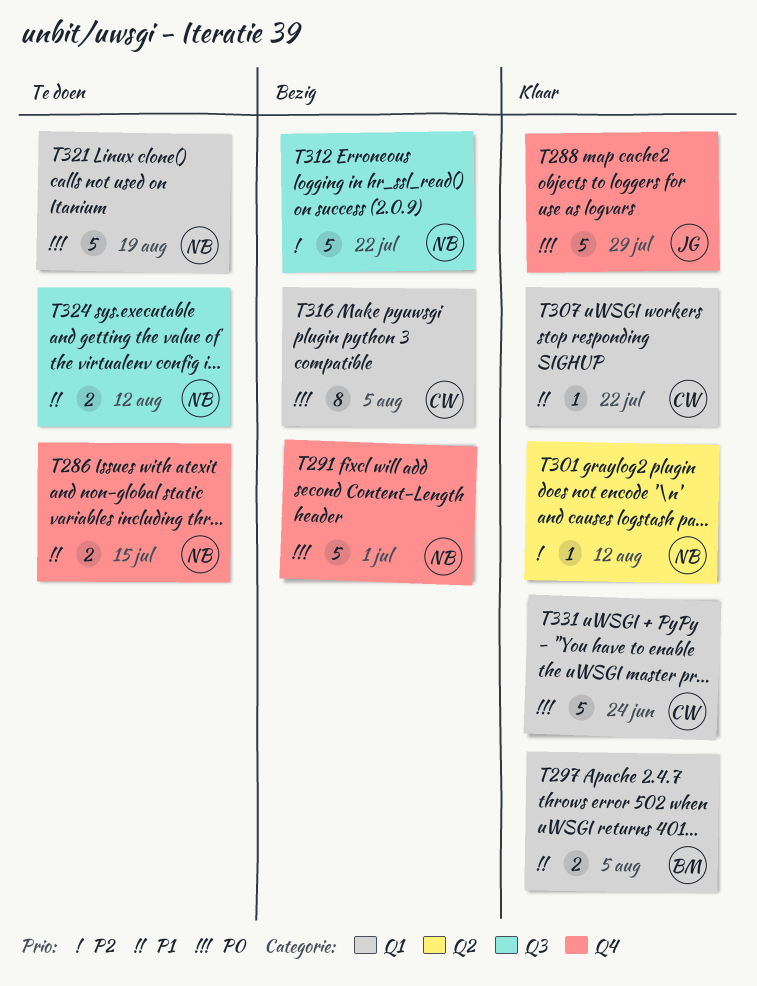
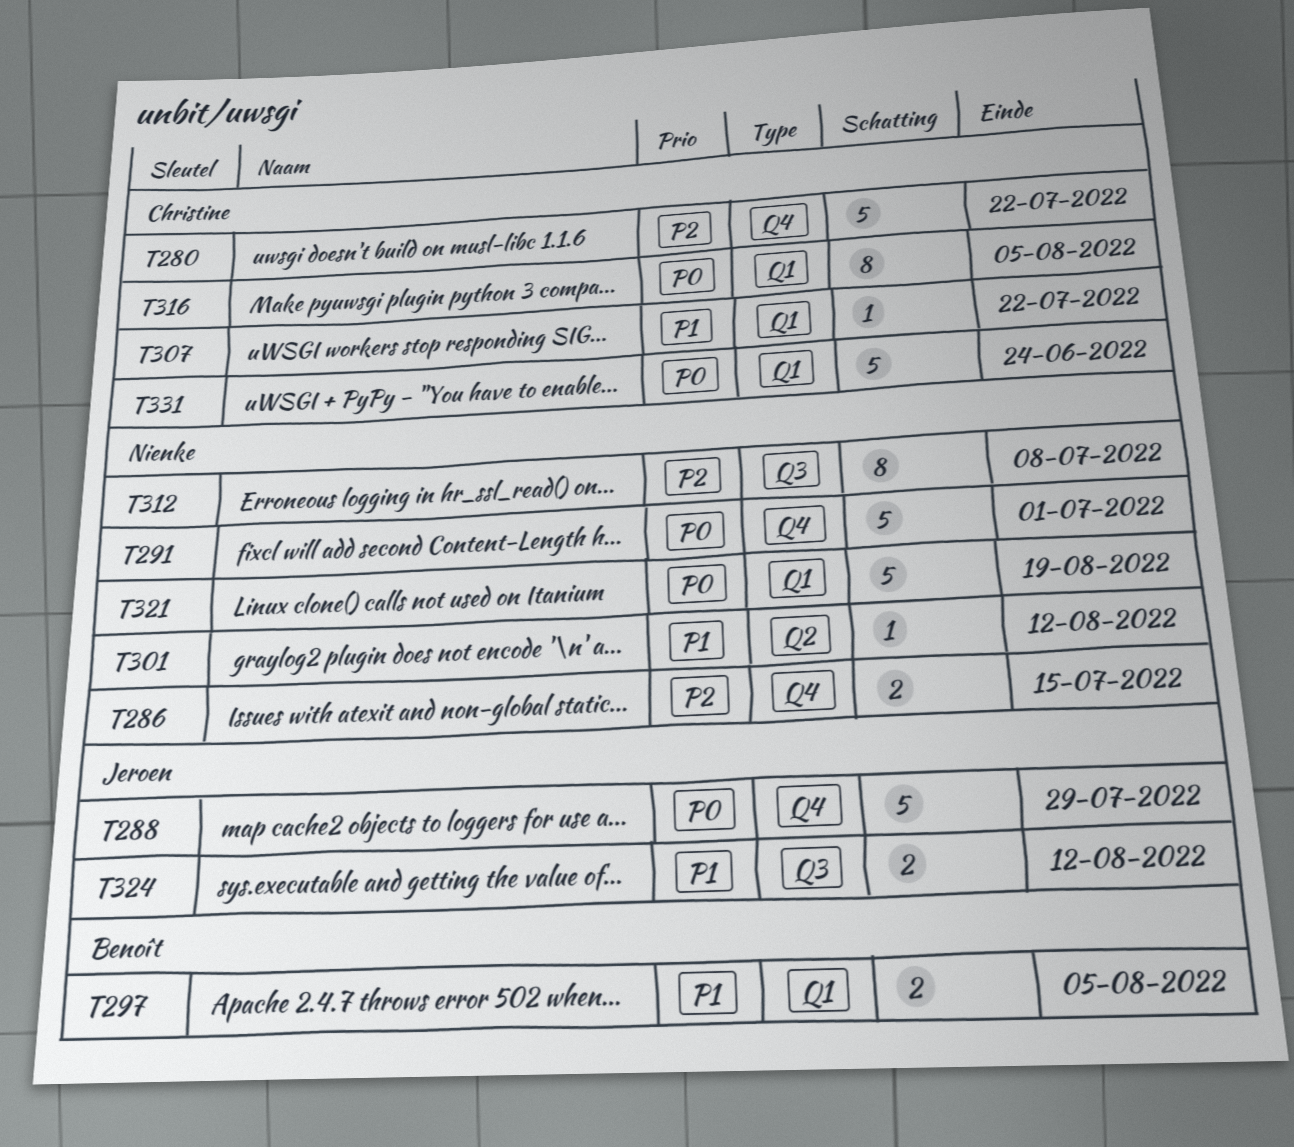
T280: none -> present
T286, priority: P1 -> P2
T301, priority: P2 -> P1
T312, estimate: 5 -> 8
T312, due: Jul 22 -> Jul 8
T324, owner: Nienke -> Jeroen

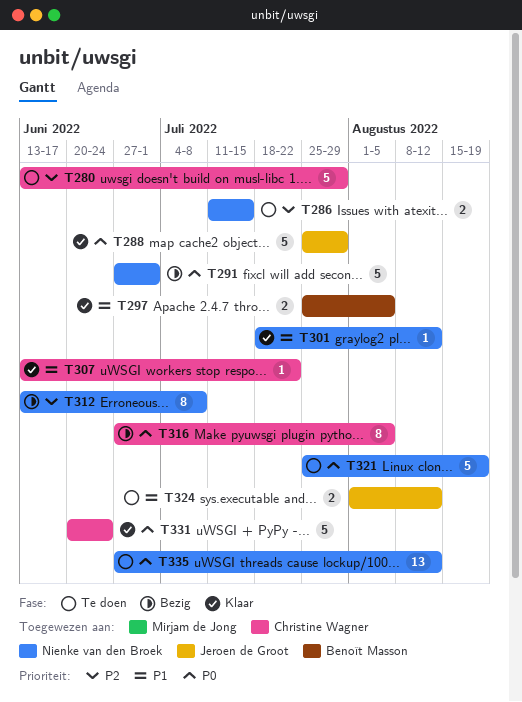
T280, due: Jul 22 -> Jul 29
T335: none -> present

